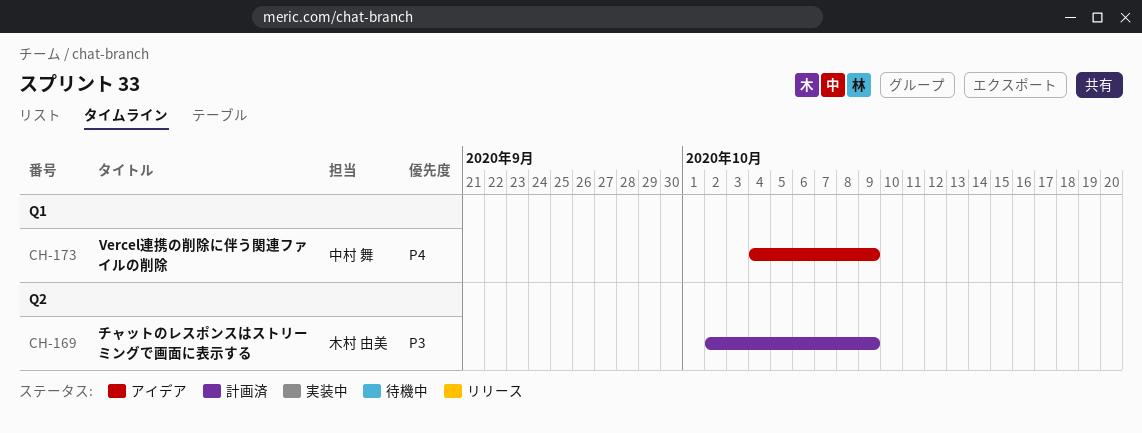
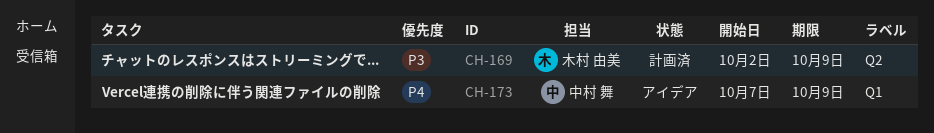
CH-173, start: Oct 4 -> Oct 7

